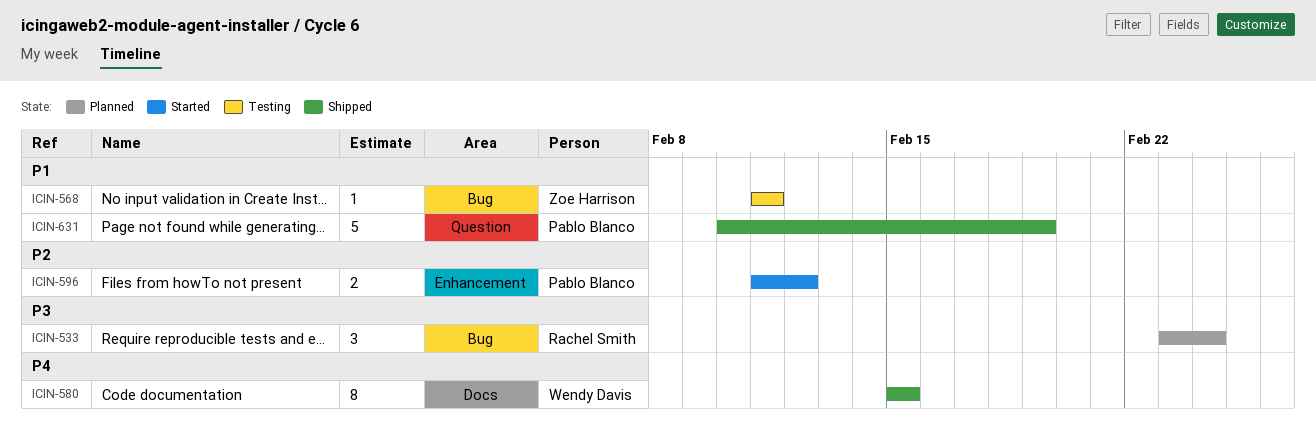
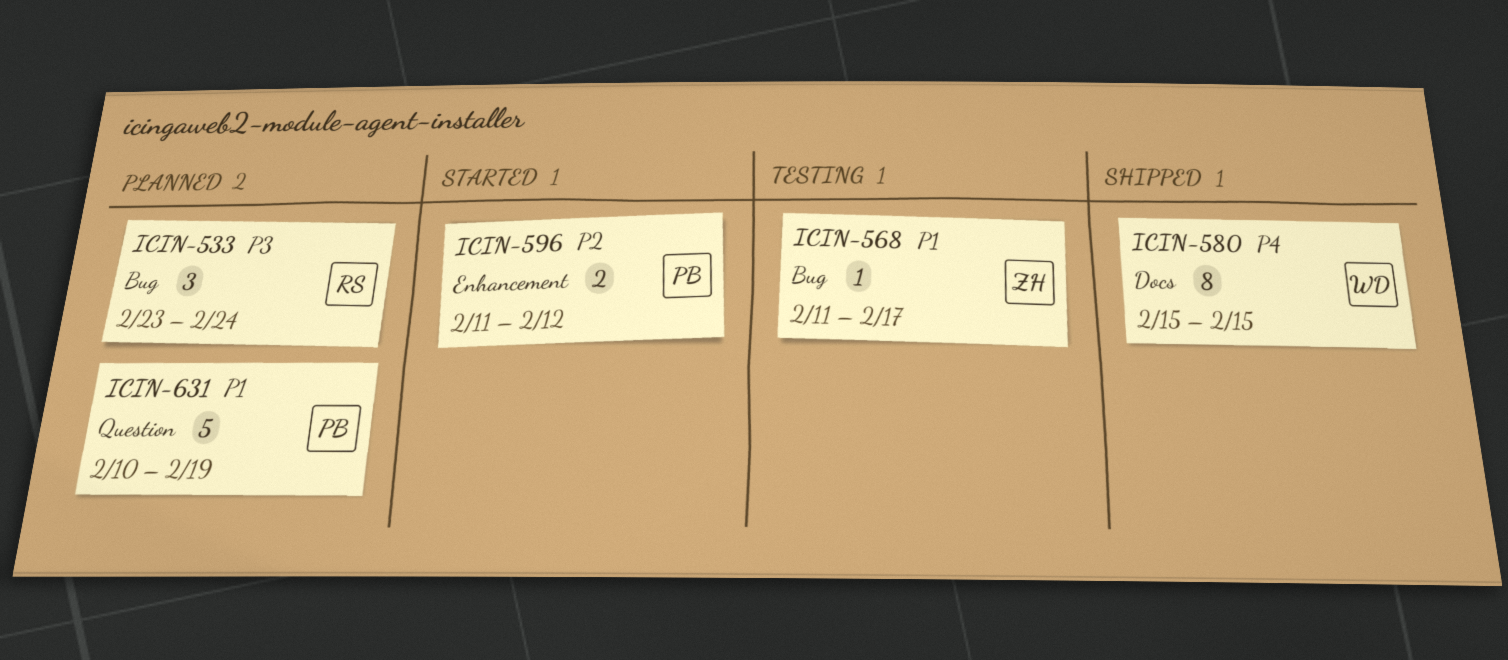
ICIN-568, due: Feb 11 -> Feb 17
ICIN-631, status: Shipped -> Planned

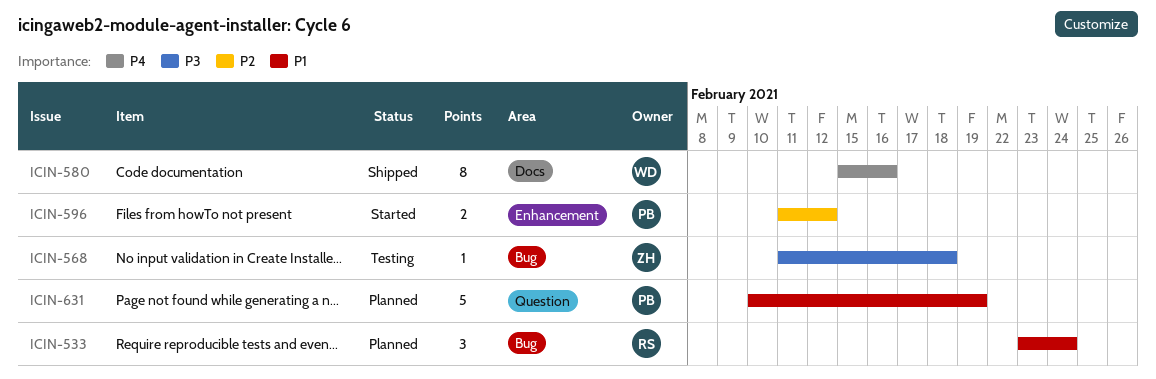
ICIN-533, priority: P3 -> P1
ICIN-568, priority: P1 -> P3
ICIN-568, due: Feb 17 -> Feb 18
ICIN-580, due: Feb 15 -> Feb 16

